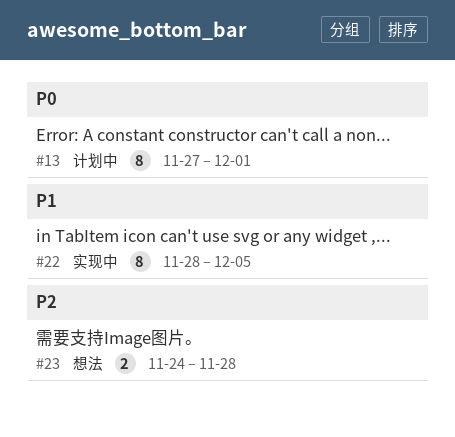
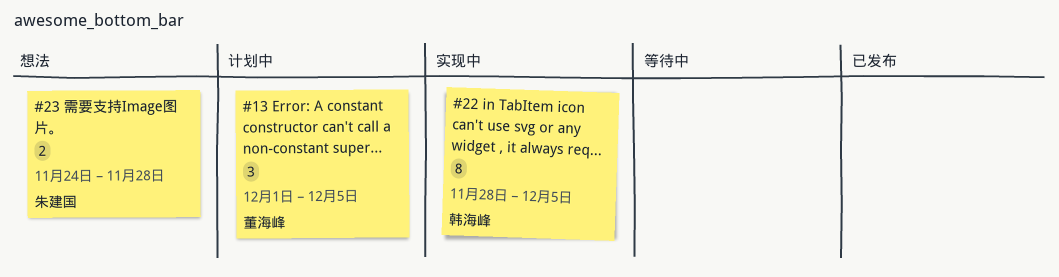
#13, estimate: 8 -> 3
#13, start: Nov 27 -> Dec 1
#13, due: Dec 1 -> Dec 5

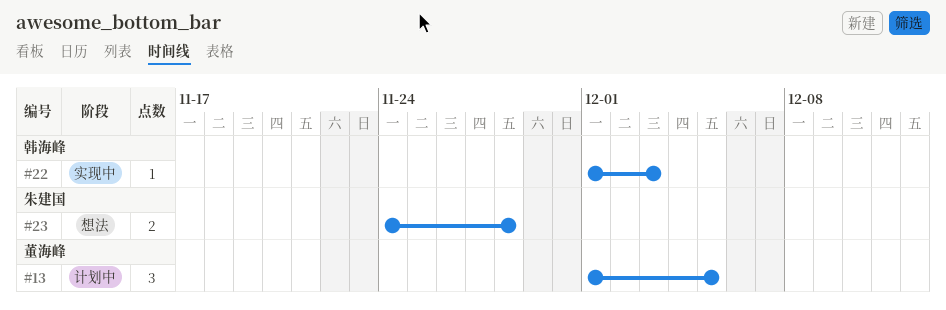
#22, estimate: 8 -> 1
#22, start: Nov 28 -> Dec 1
#22, due: Dec 5 -> Dec 3

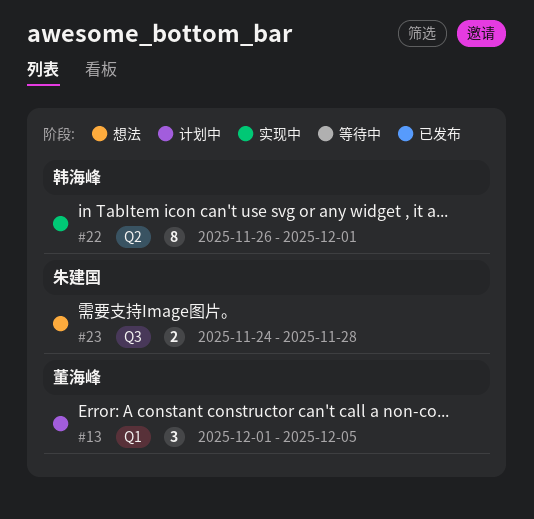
#22, estimate: 1 -> 8
#22, start: Dec 1 -> Nov 26
#22, due: Dec 3 -> Dec 1

